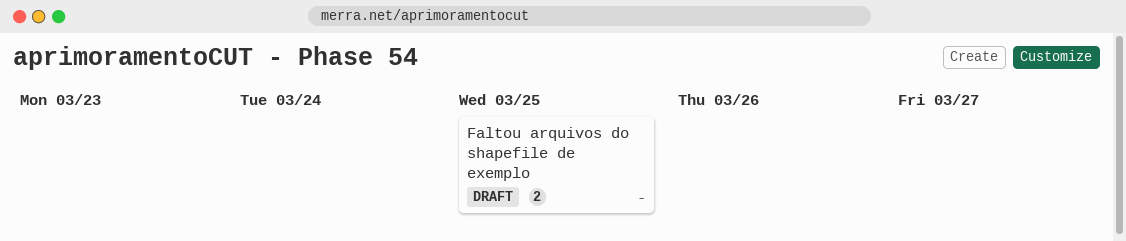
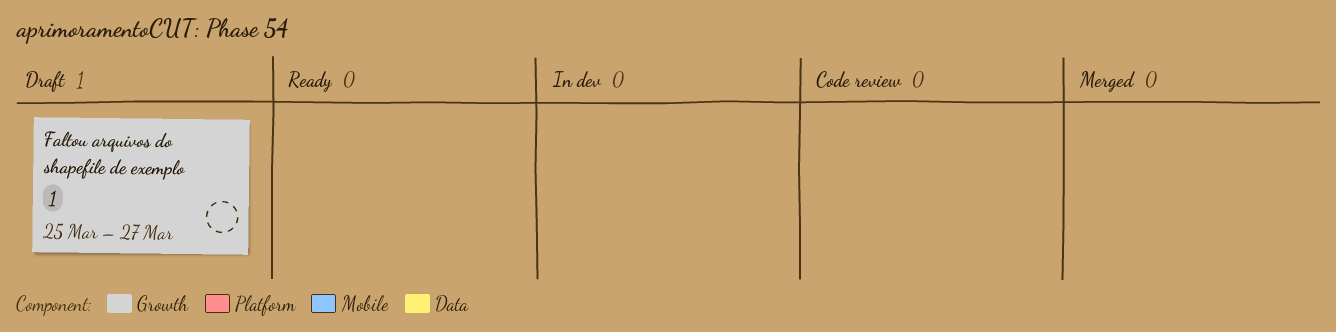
Faltou arquivos do shapefile de exemplo, estimate: 2 -> 1
Faltou arquivos do shapefile de exemplo, due: Mar 25 -> Mar 27

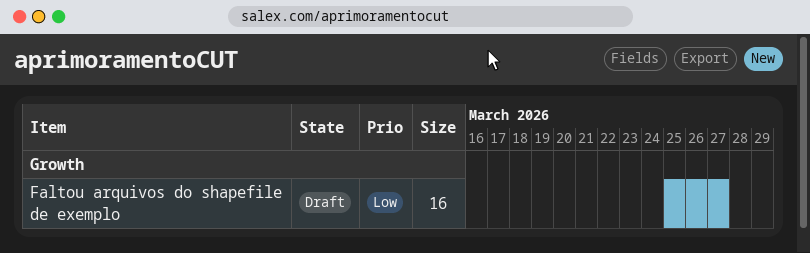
Faltou arquivos do shapefile de exemplo, estimate: 1 -> 16

